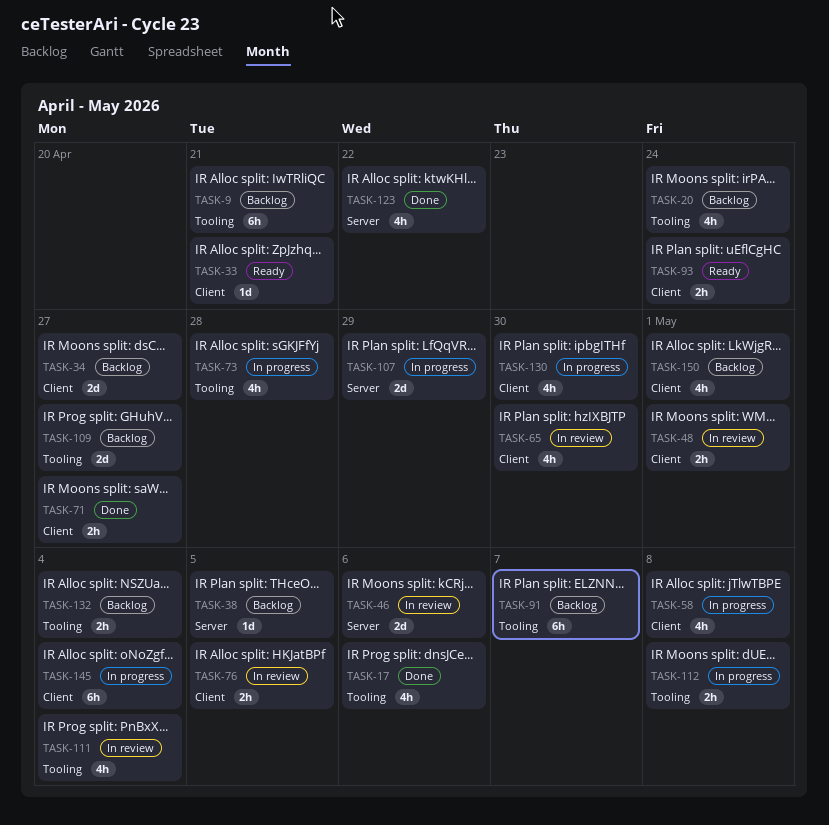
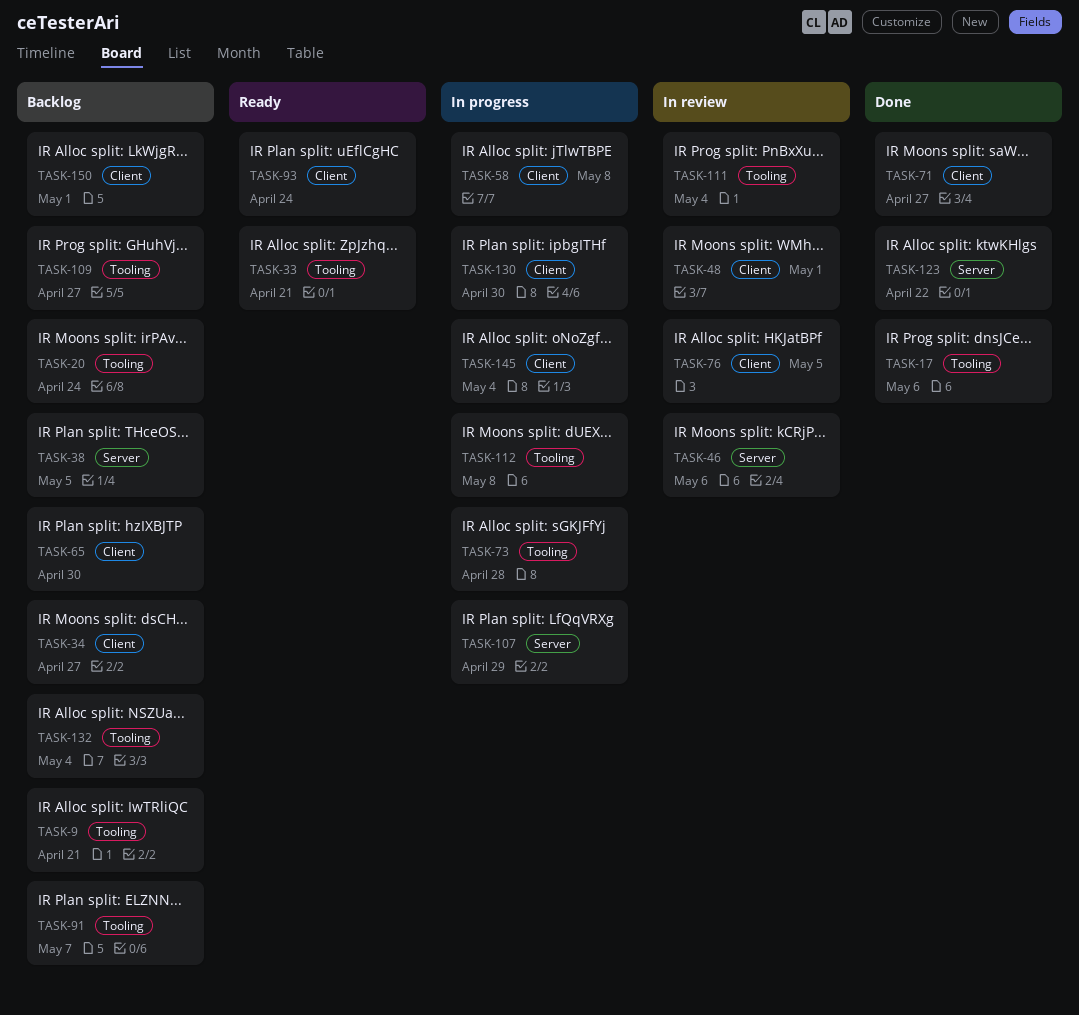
TASK-33, label: Client -> Tooling
TASK-65, status: In review -> Backlog

